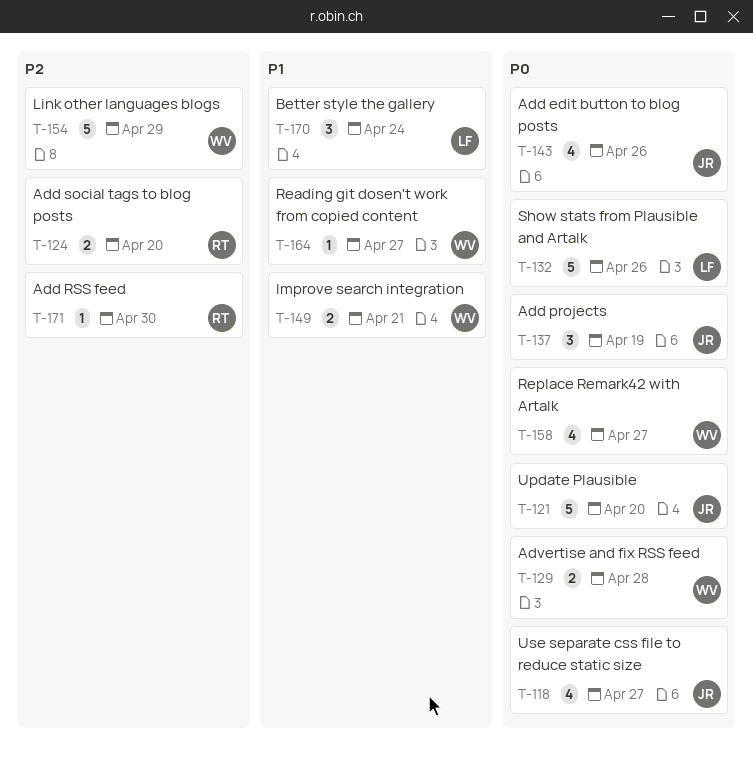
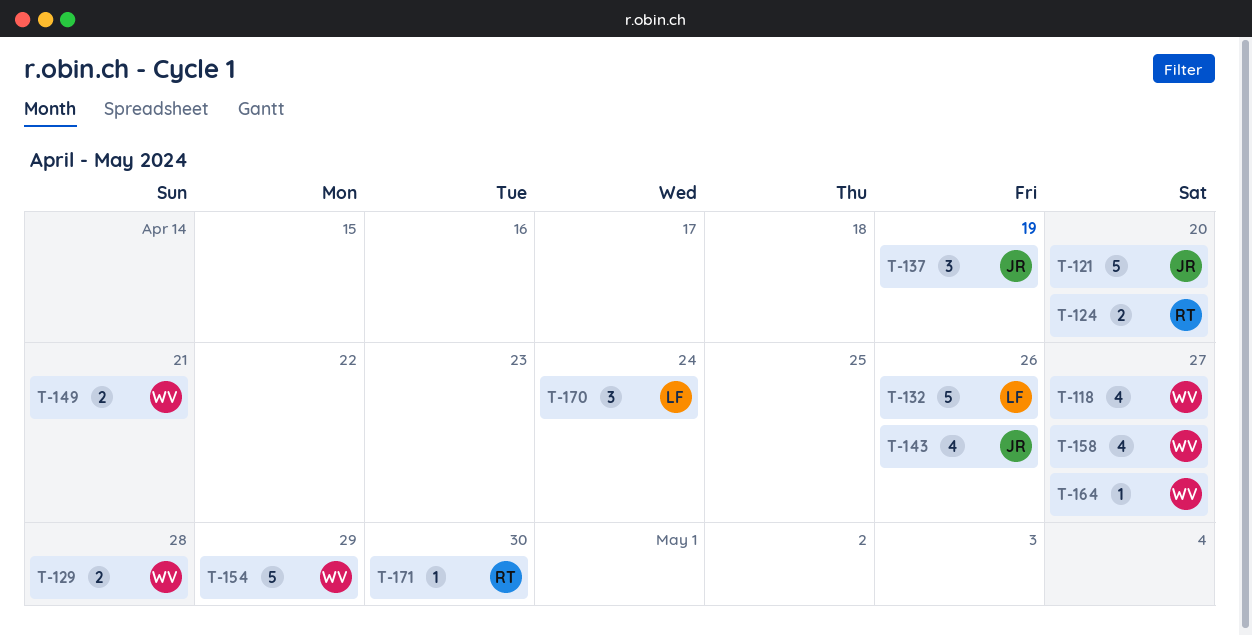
T-118, owner: JR -> WV

